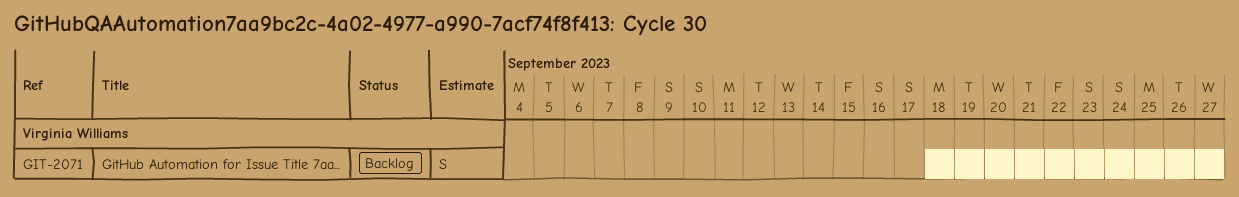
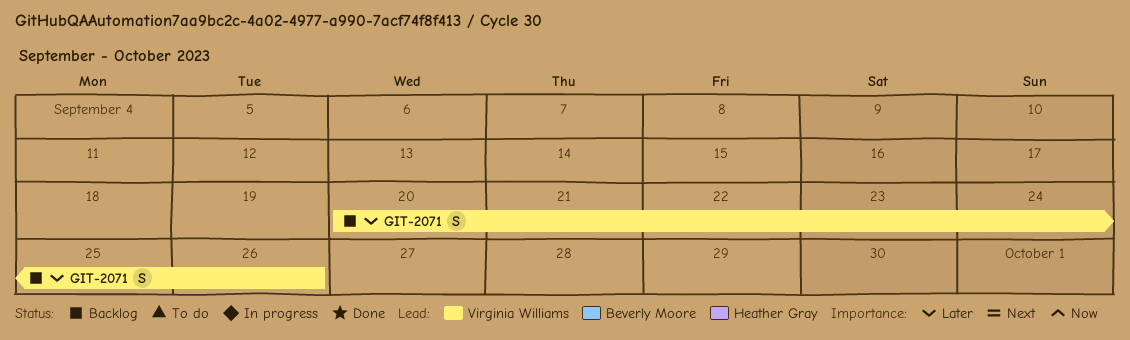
GIT-2071, start: Sep 18 -> Sep 20
GIT-2071, due: Sep 27 -> Sep 26

